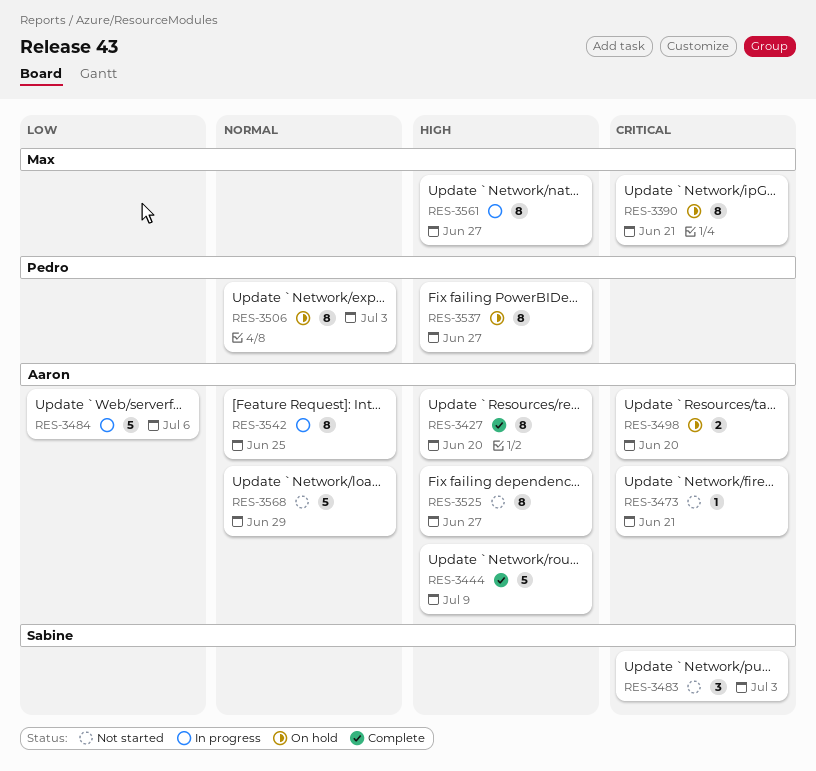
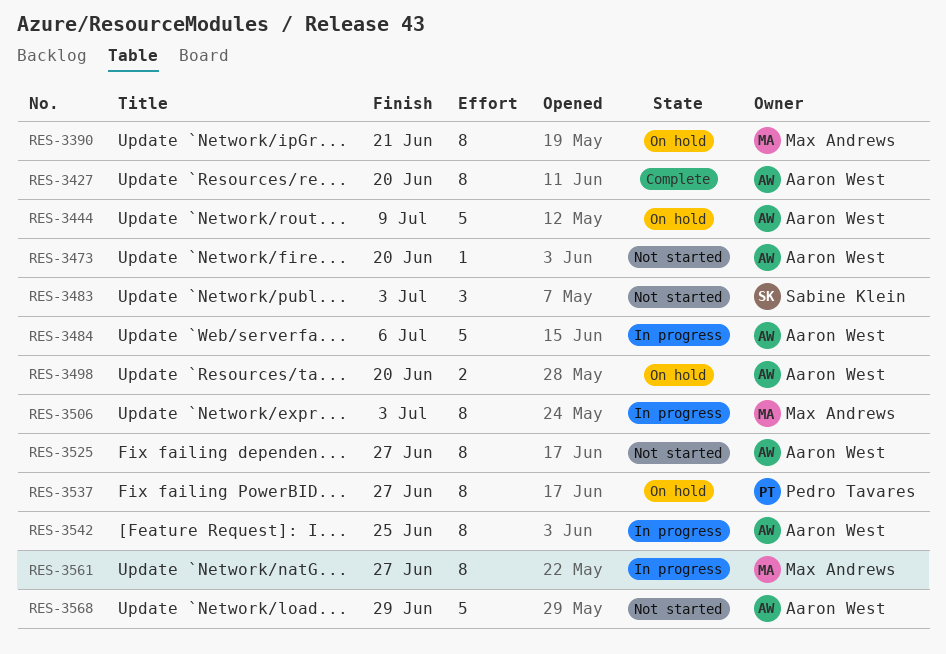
RES-3444, status: Complete -> On hold
RES-3473, due: Jun 21 -> Jun 20
RES-3506, status: On hold -> In progress
RES-3506, owner: Pedro Tavares -> Max Andrews

